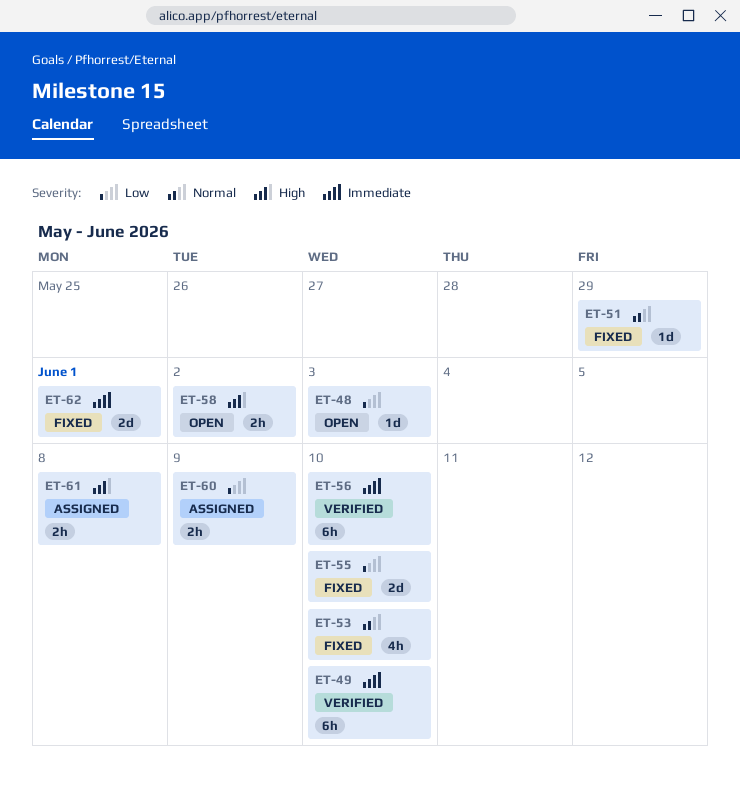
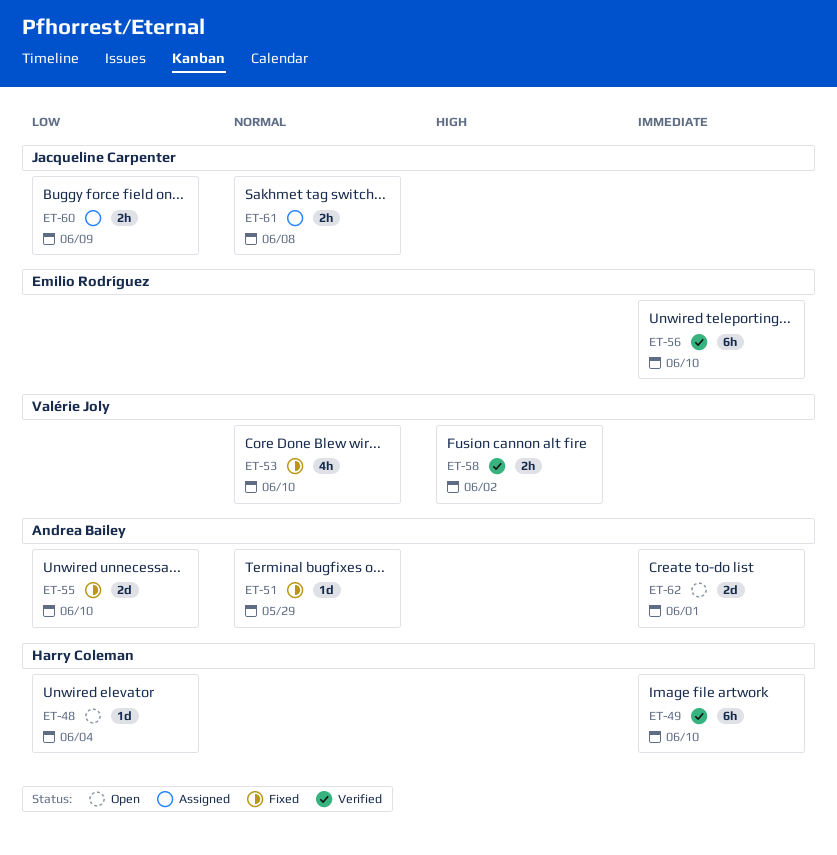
ET-48, due: Jun 3 -> Jun 4
ET-58, status: Open -> Verified
ET-61, priority: High -> Normal
ET-62, status: Fixed -> Open

